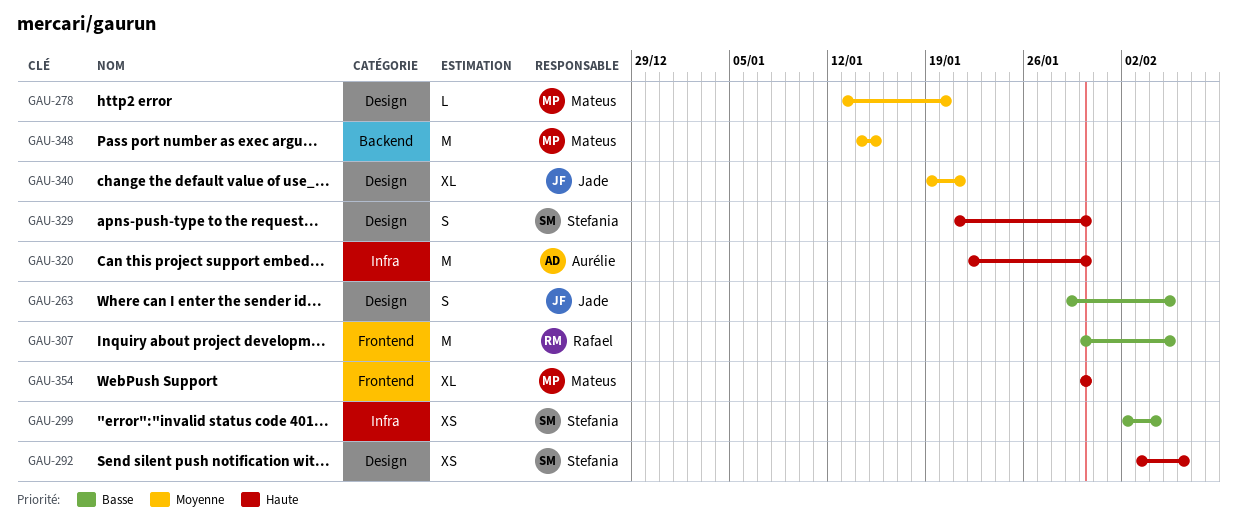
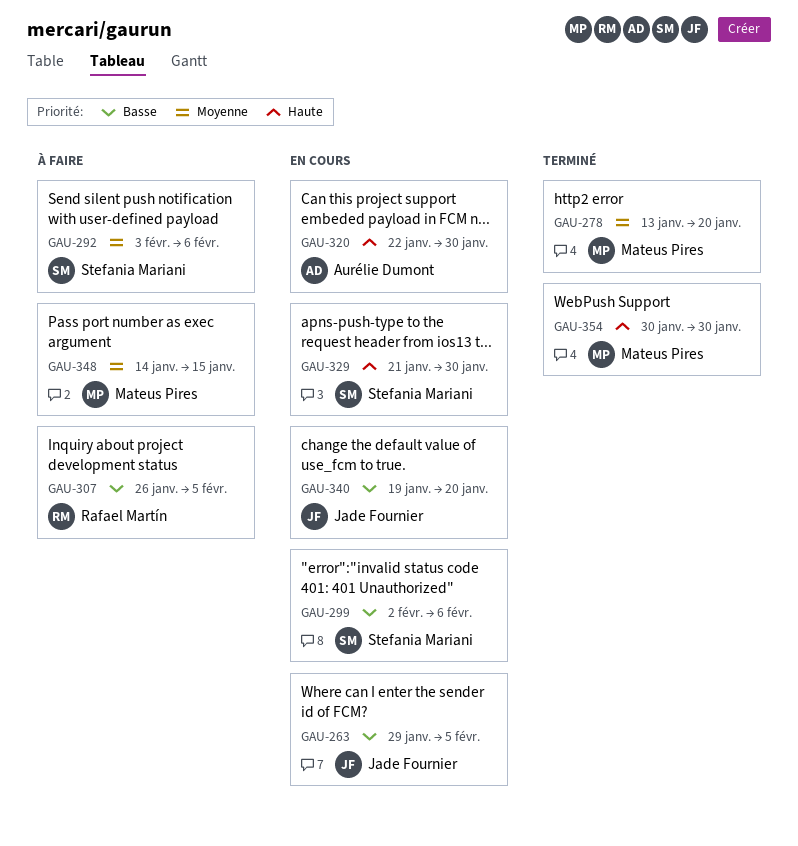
GAU-292, priority: Haute -> Moyenne
GAU-299, due: Feb 4 -> Feb 6
GAU-307, start: Jan 30 -> Jan 26
GAU-340, priority: Moyenne -> Basse
GAU-340, due: Jan 21 -> Jan 20

